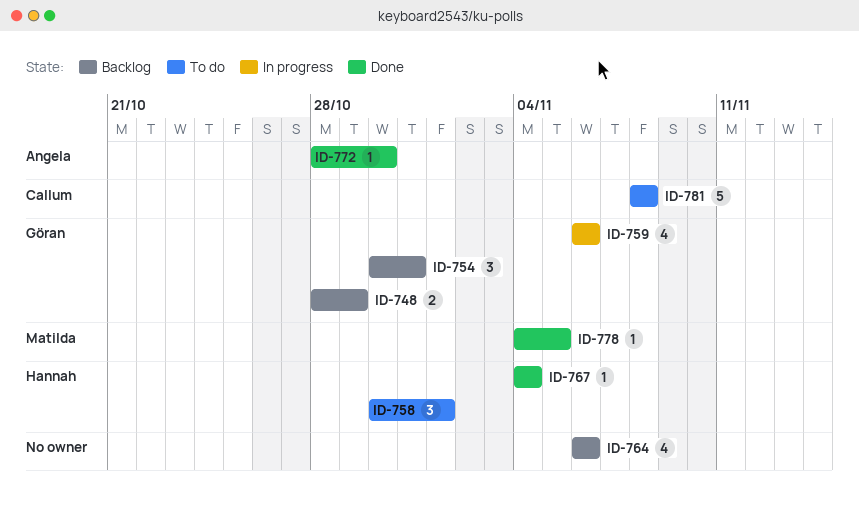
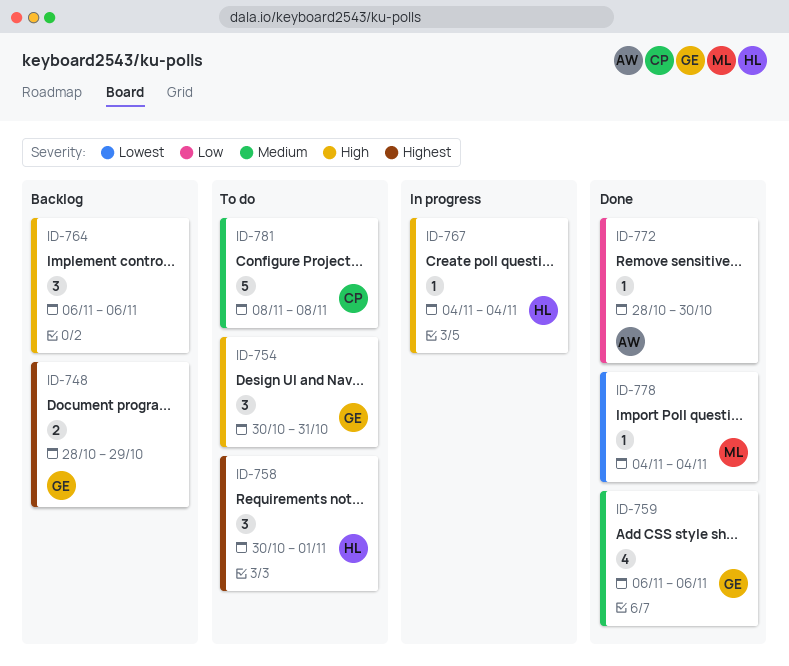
ID-754, status: Backlog -> To do
ID-759, status: In progress -> Done
ID-764, estimate: 4 -> 3
ID-767, status: Done -> In progress
ID-778, due: Nov 5 -> Nov 4

